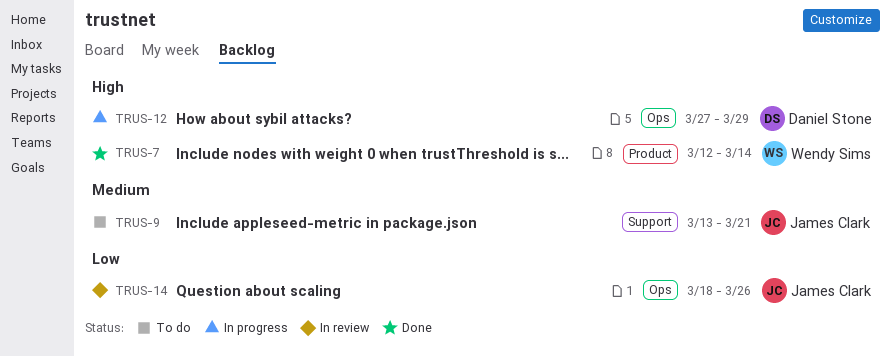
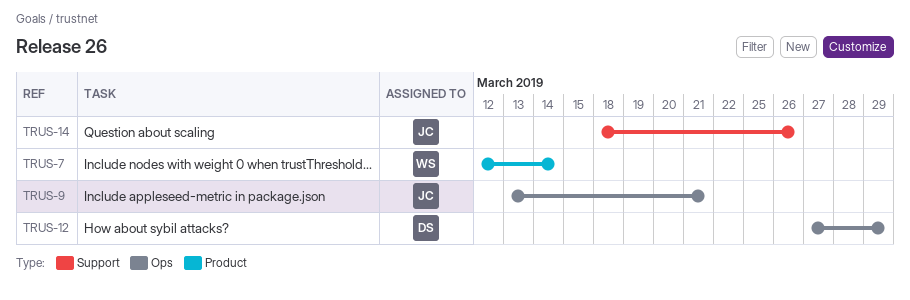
TRUS-9, label: Support -> Ops
TRUS-14, label: Ops -> Support

